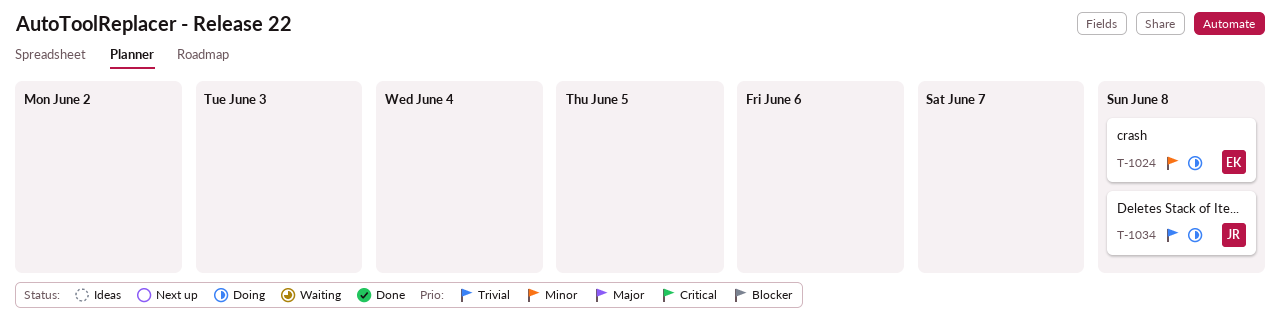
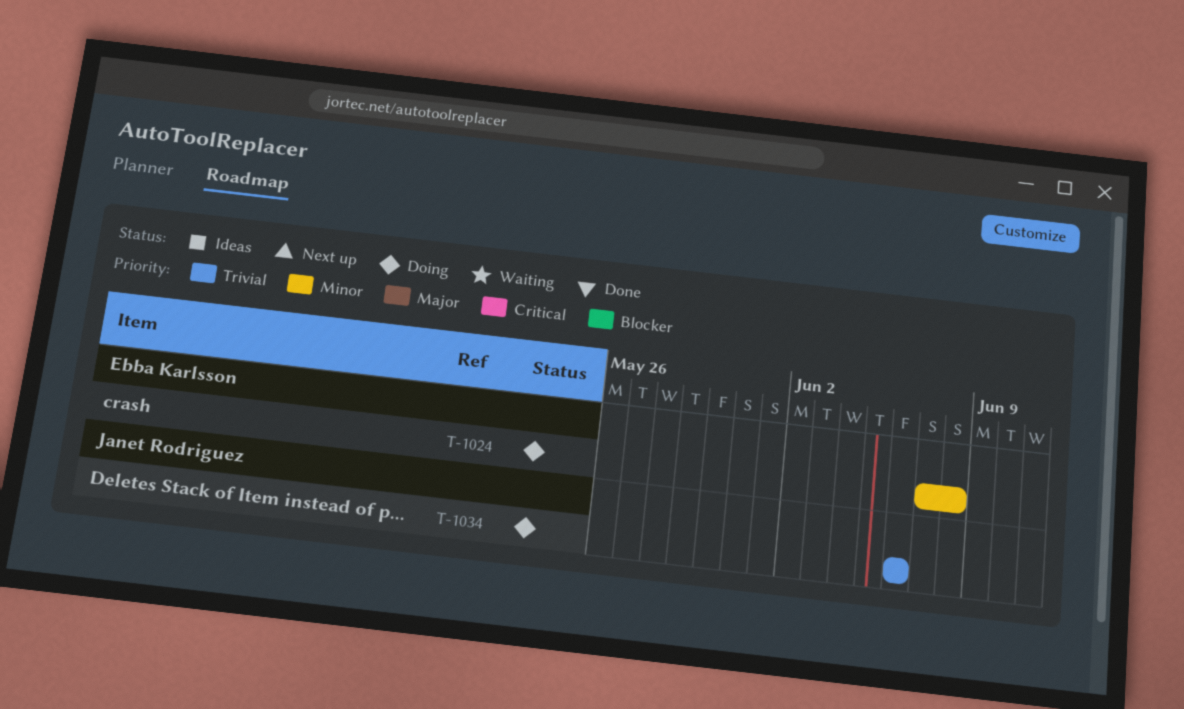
T-1034, due: Jun 8 -> Jun 6

